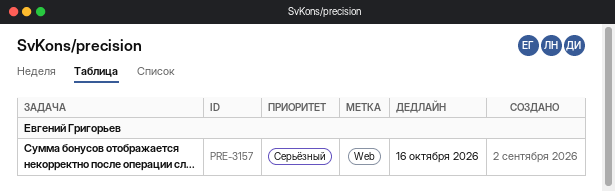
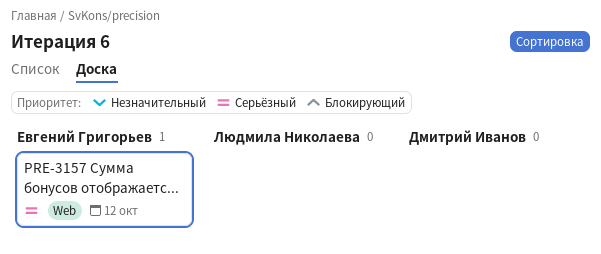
PRE-3157, due: Oct 16 -> Oct 12

